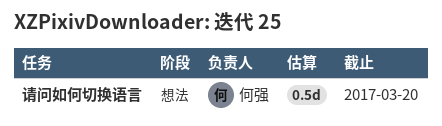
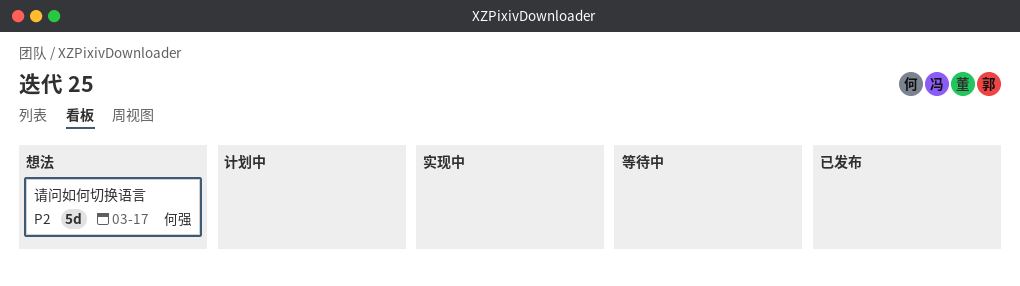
请问如何切换语言, estimate: 0.5d -> 5d
请问如何切换语言, due: Mar 20 -> Mar 17

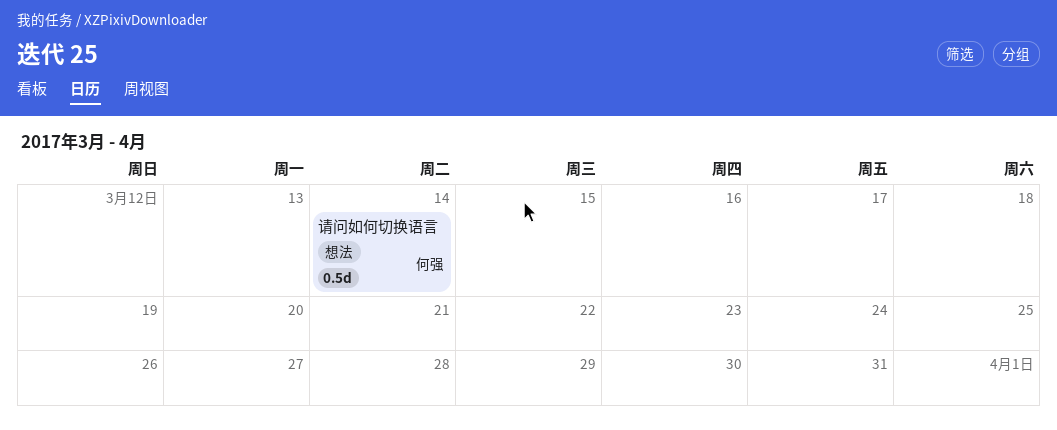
请问如何切换语言, estimate: 5d -> 0.5d
请问如何切换语言, due: Mar 17 -> Mar 14

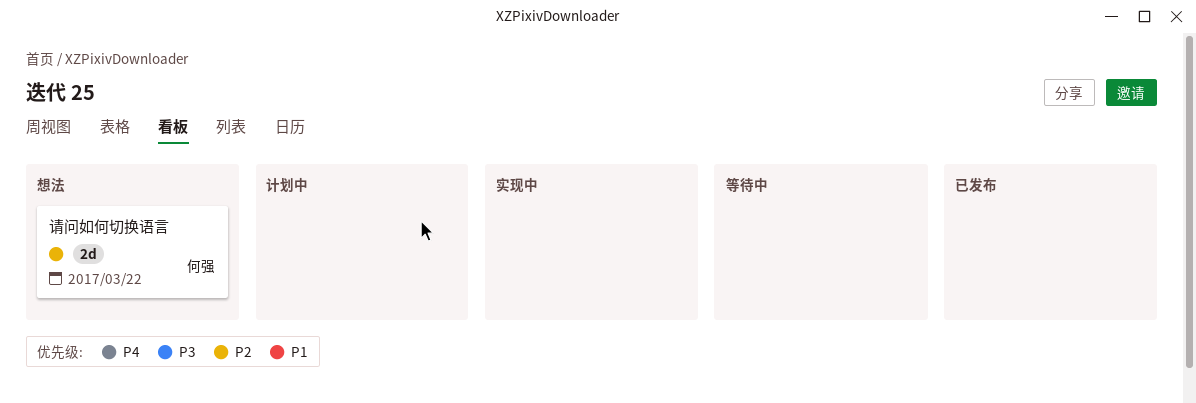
请问如何切换语言, estimate: 0.5d -> 2d
请问如何切换语言, due: Mar 14 -> Mar 22

